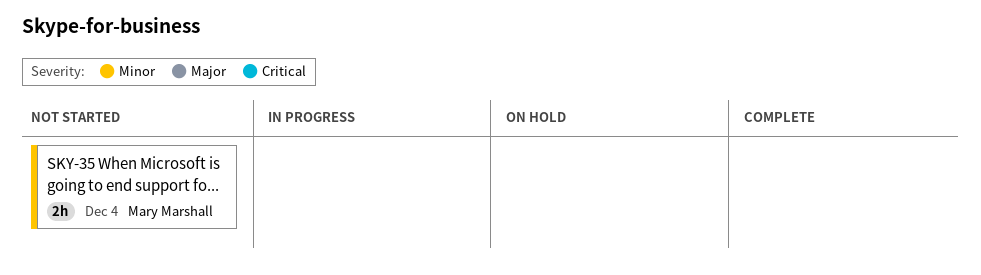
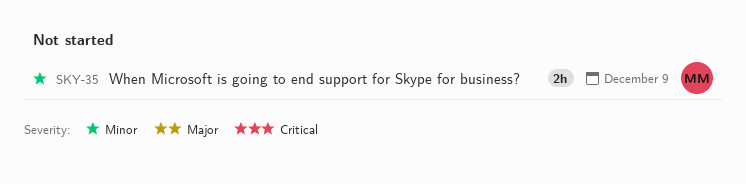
SKY-35, due: Dec 4 -> Dec 9

